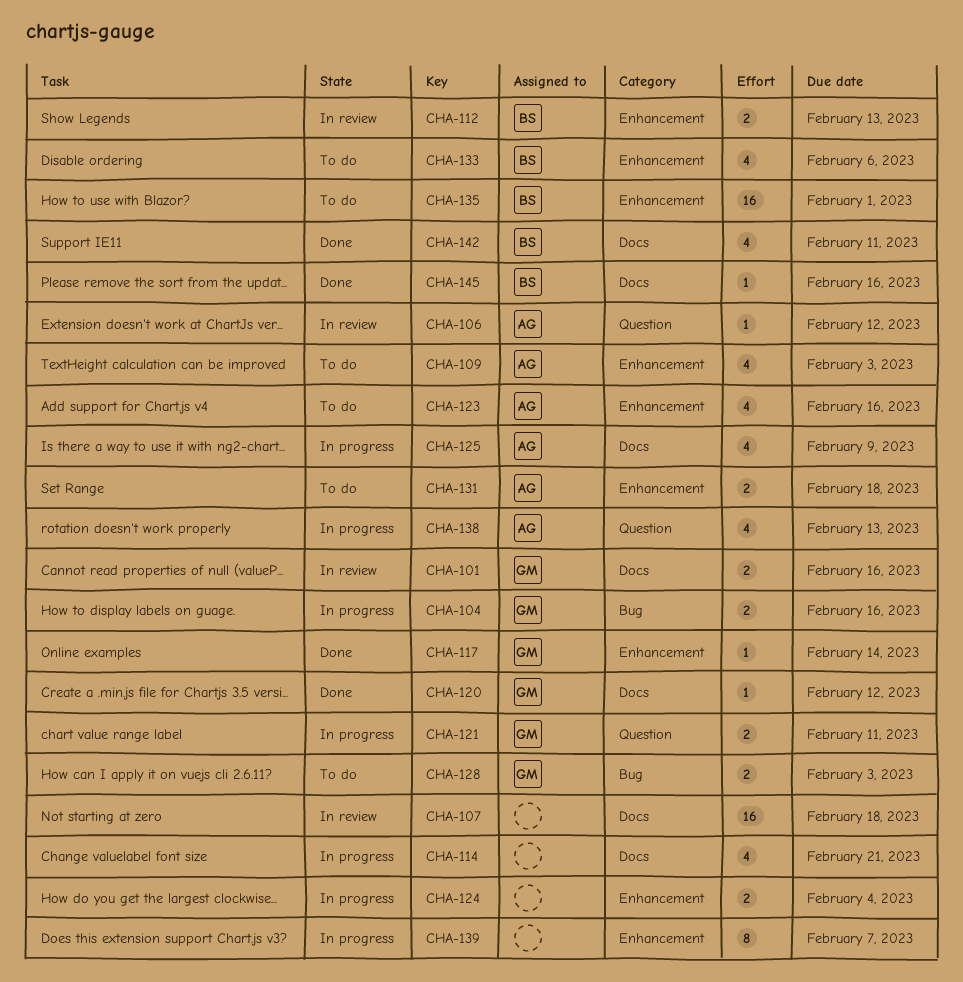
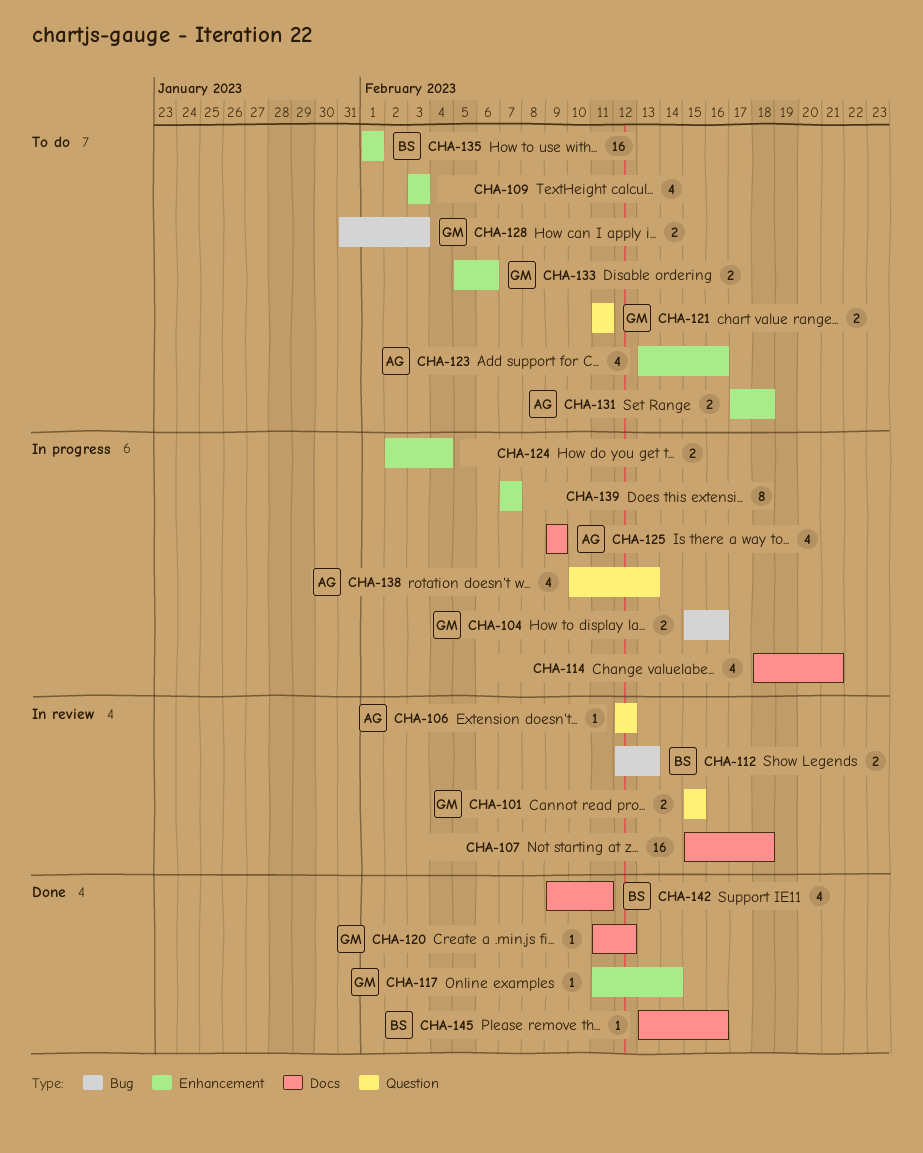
CHA-101, label: Docs -> Question
CHA-101, due: Feb 16 -> Feb 15
CHA-109, owner: AG -> none
CHA-112, label: Enhancement -> Bug
CHA-121, status: In progress -> To do
CHA-133, owner: BS -> GM
CHA-133, estimate: 4 -> 2

